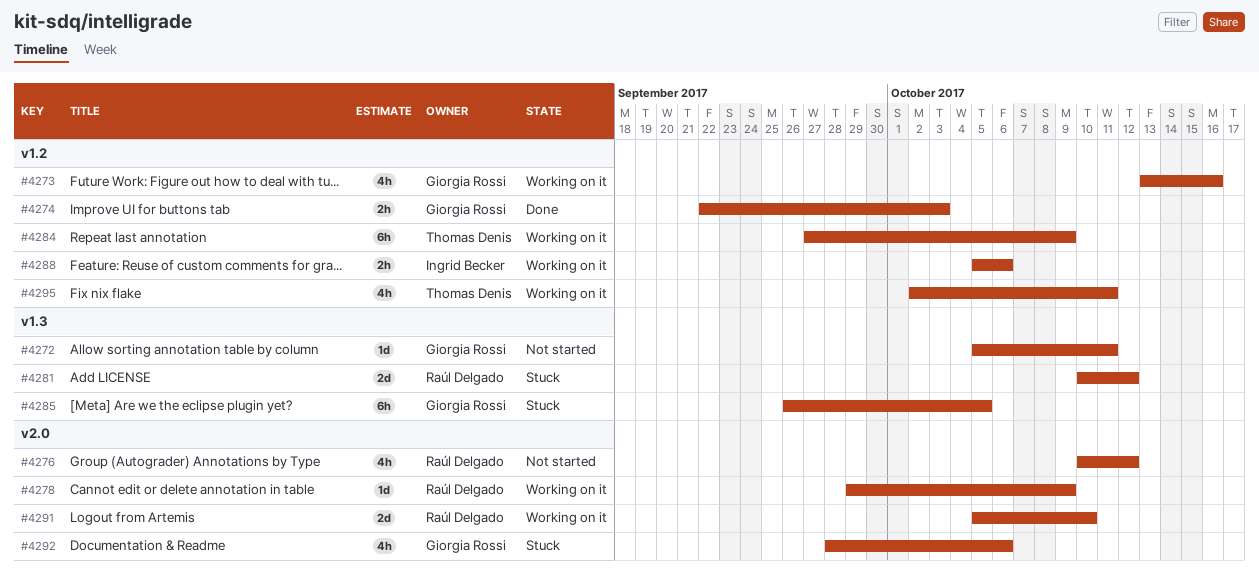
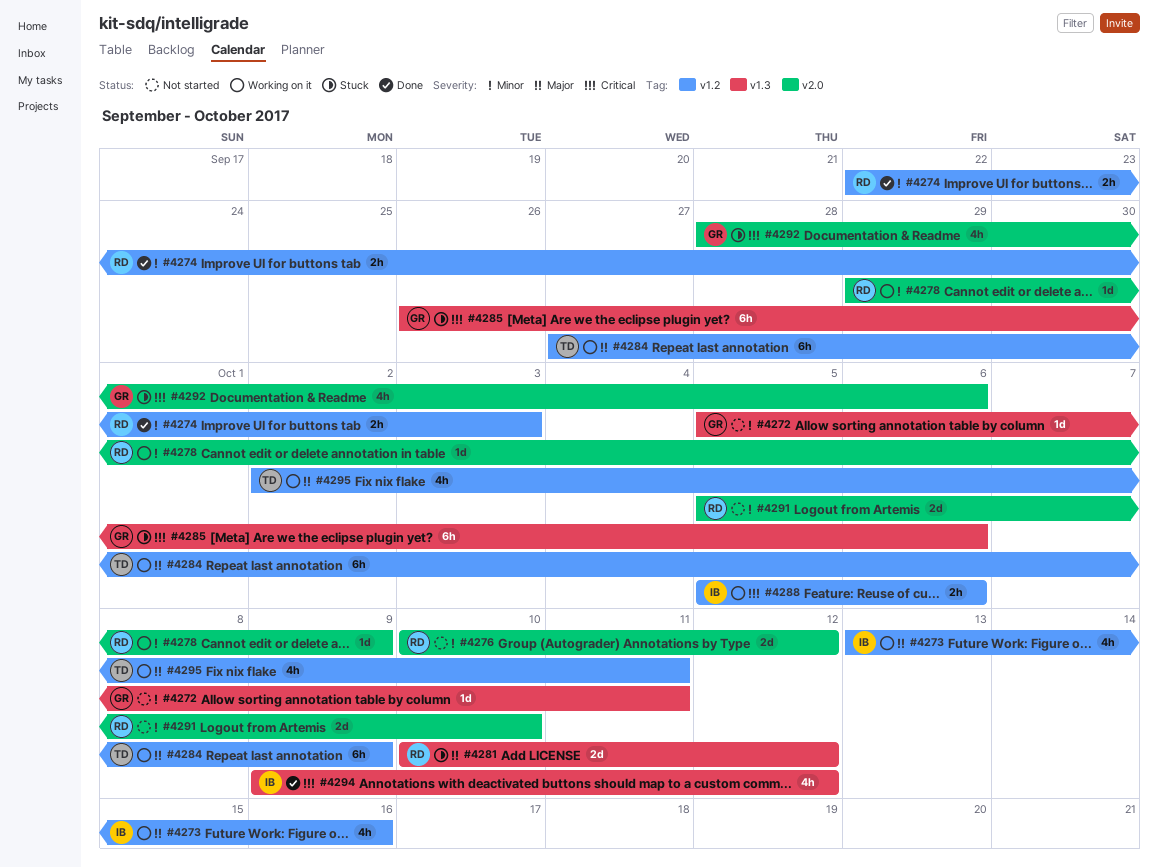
#4273, owner: Giorgia Rossi -> Ingrid Becker
#4274, owner: Giorgia Rossi -> Raúl Delgado
#4276, estimate: 4h -> 2d
#4285, due: Oct 5 -> Oct 6
#4291, status: Working on it -> Not started
#4294: none -> present

